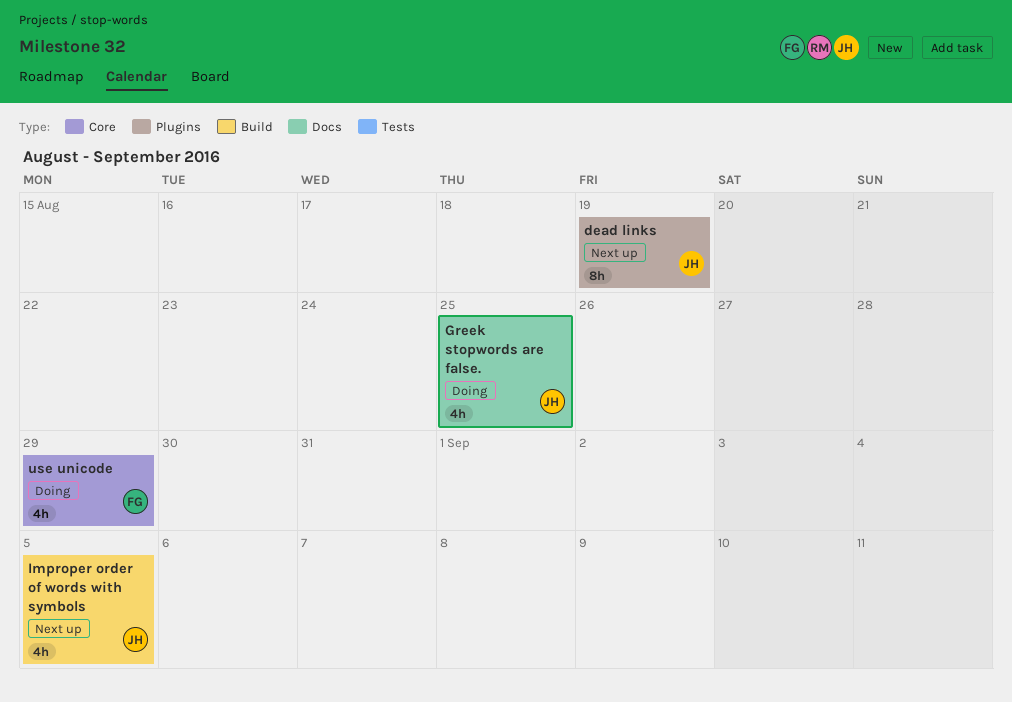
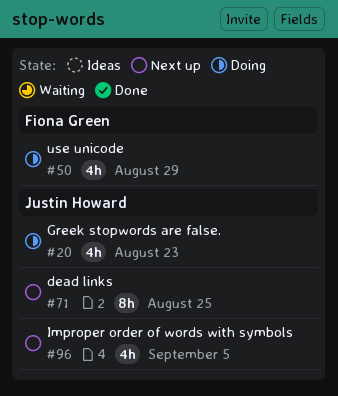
dead links, due: Aug 19 -> Aug 25
Greek stopwords are false., due: Aug 25 -> Aug 23

